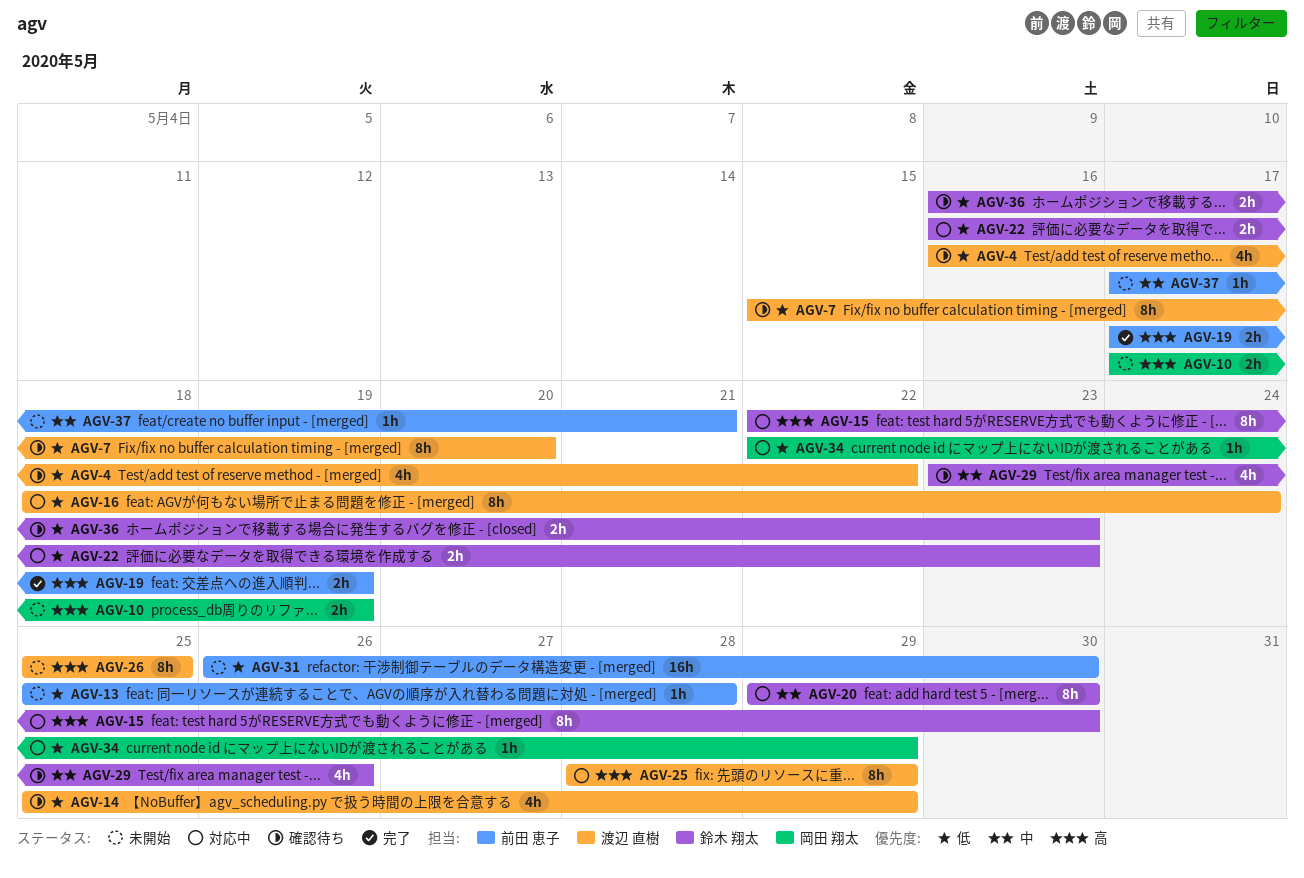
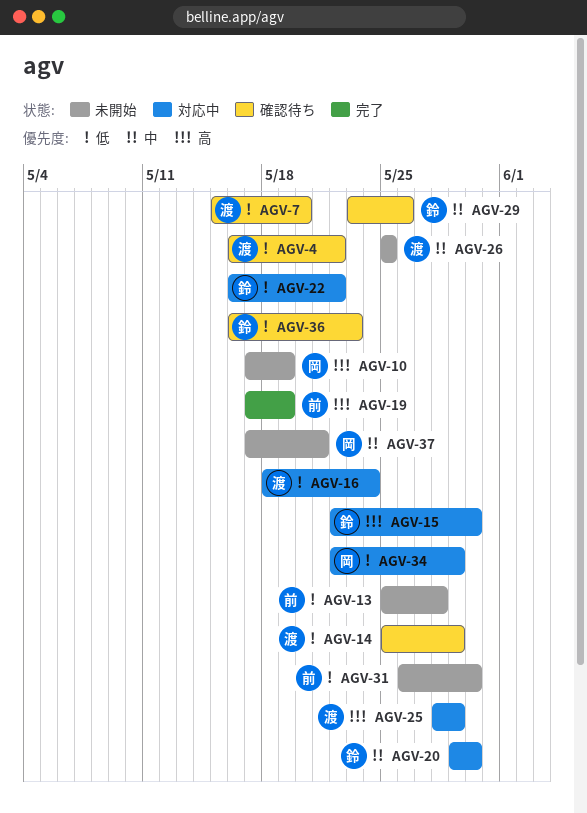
AGV-22, due: May 23 -> May 22
AGV-26, priority: 高 -> 中
AGV-37, owner: 前田 恵子 -> 岡田 翔太

